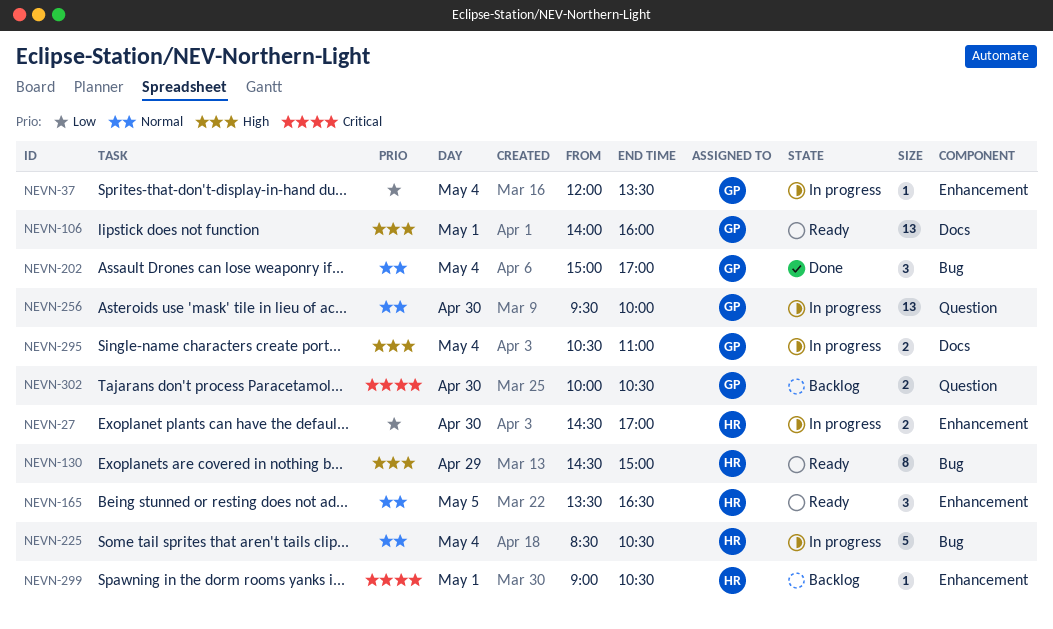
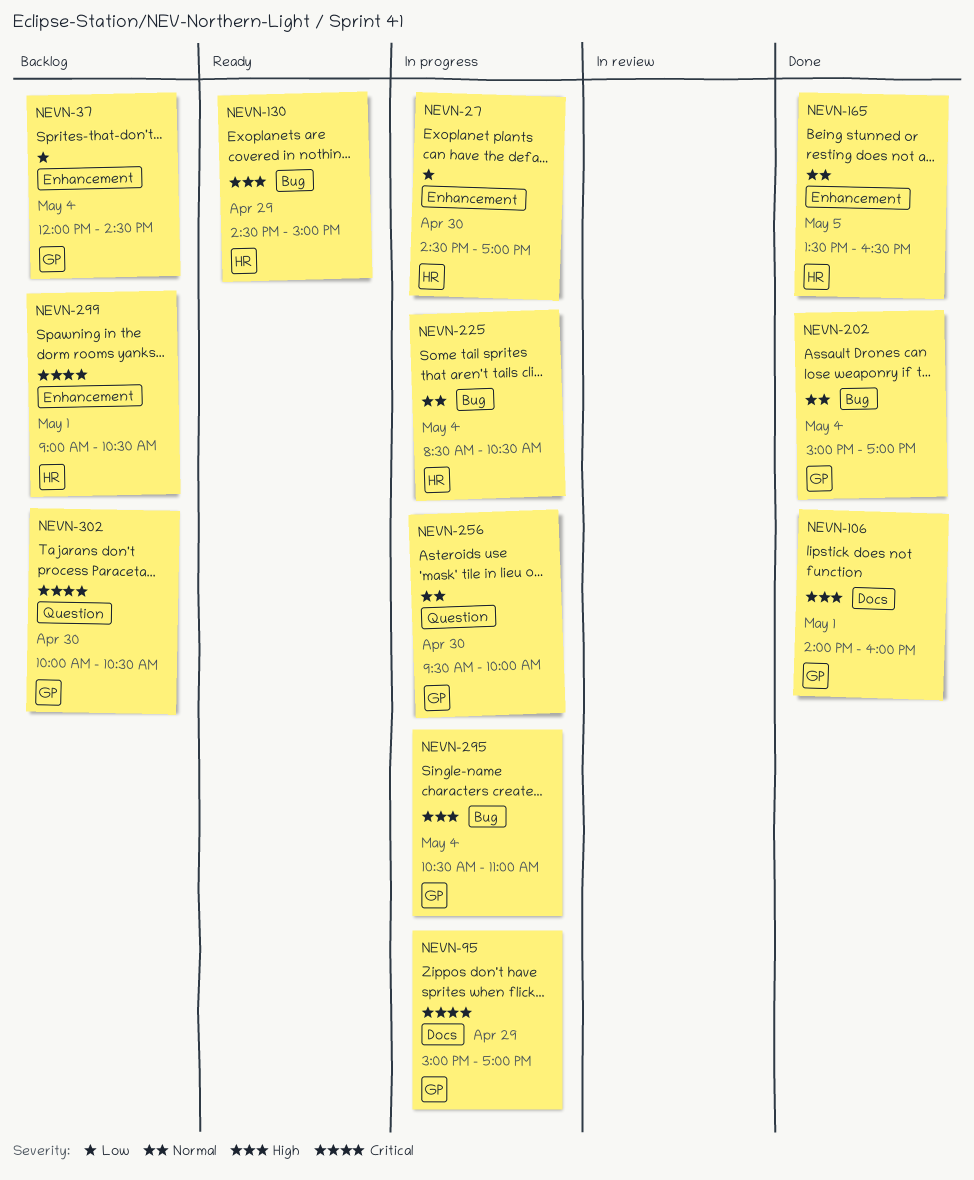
NEVN-37, status: In progress -> Backlog
NEVN-37, ends: 13:30 -> 14:30
NEVN-95: none -> present
NEVN-106, status: Ready -> Done
NEVN-165, status: Ready -> Done
NEVN-295, label: Docs -> Bug

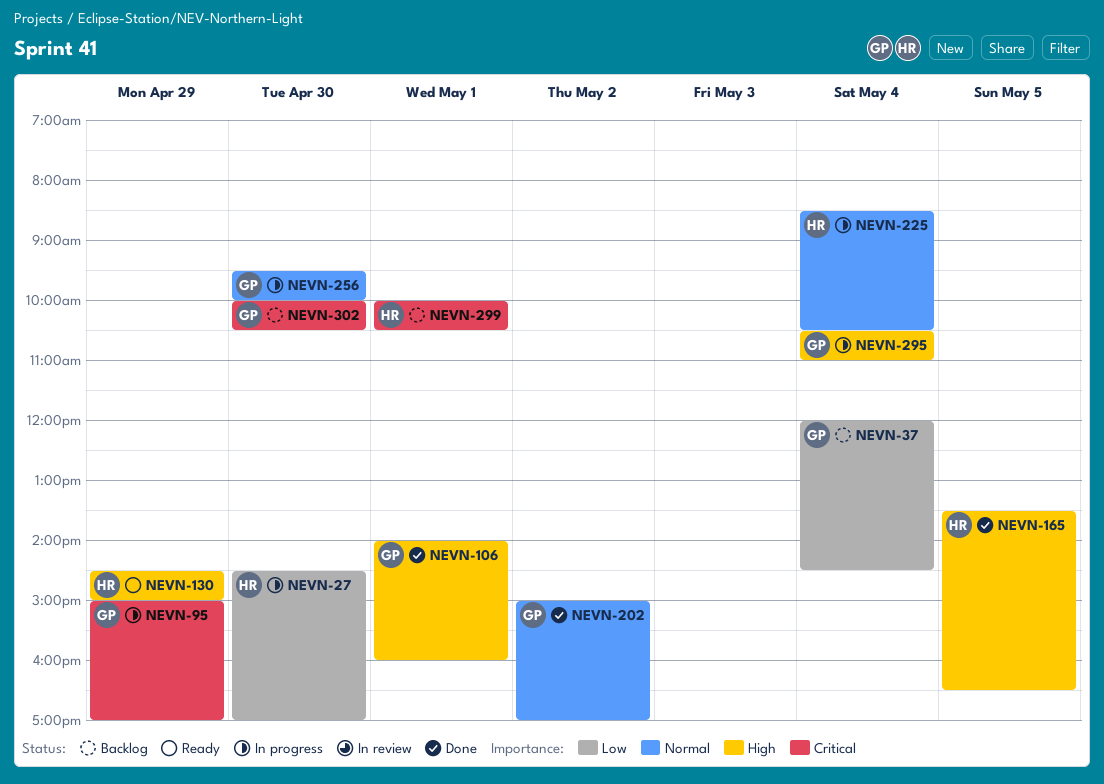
NEVN-165, priority: Normal -> High
NEVN-202, day: May 4 -> May 2
NEVN-299, begins: 09:00 -> 10:00

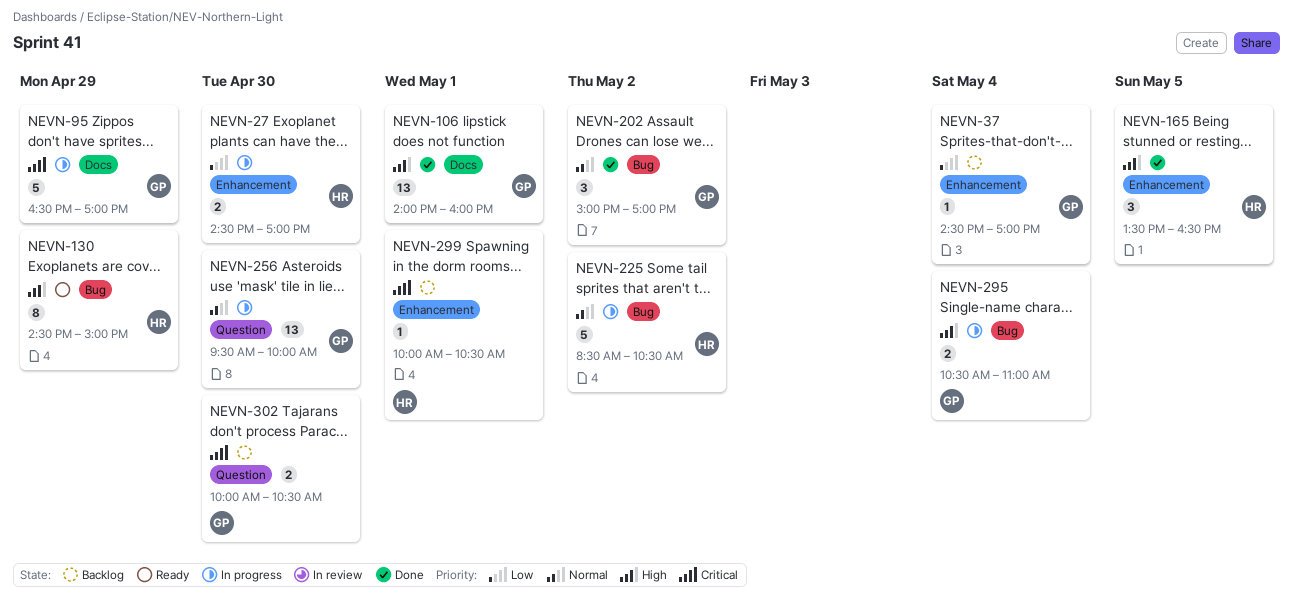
NEVN-37, begins: 12:00 -> 14:30
NEVN-37, ends: 14:30 -> 17:00
NEVN-95, begins: 15:00 -> 16:30
NEVN-225, day: May 4 -> May 2

